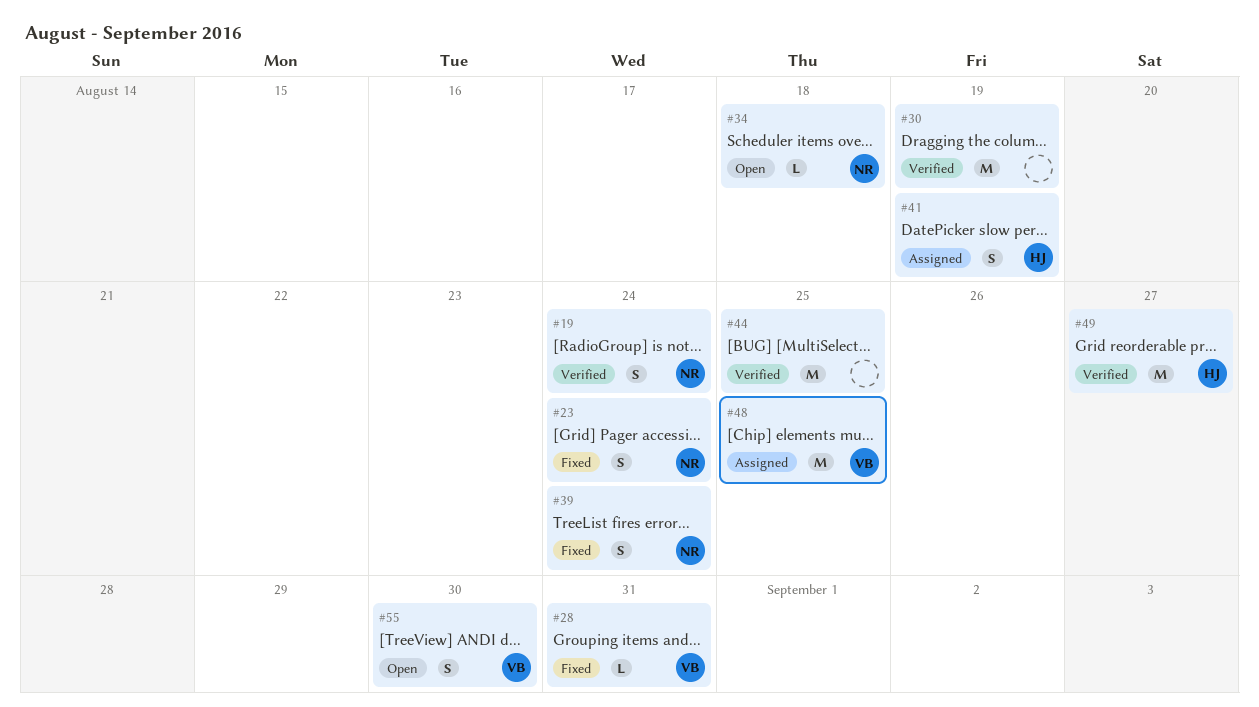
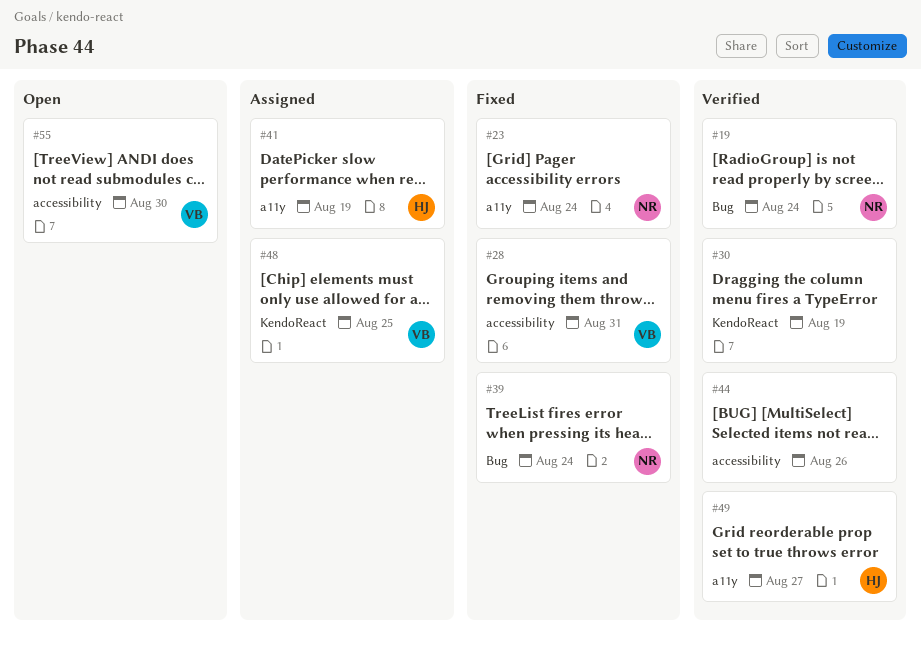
#34: present -> none
#44, due: Aug 25 -> Aug 26

